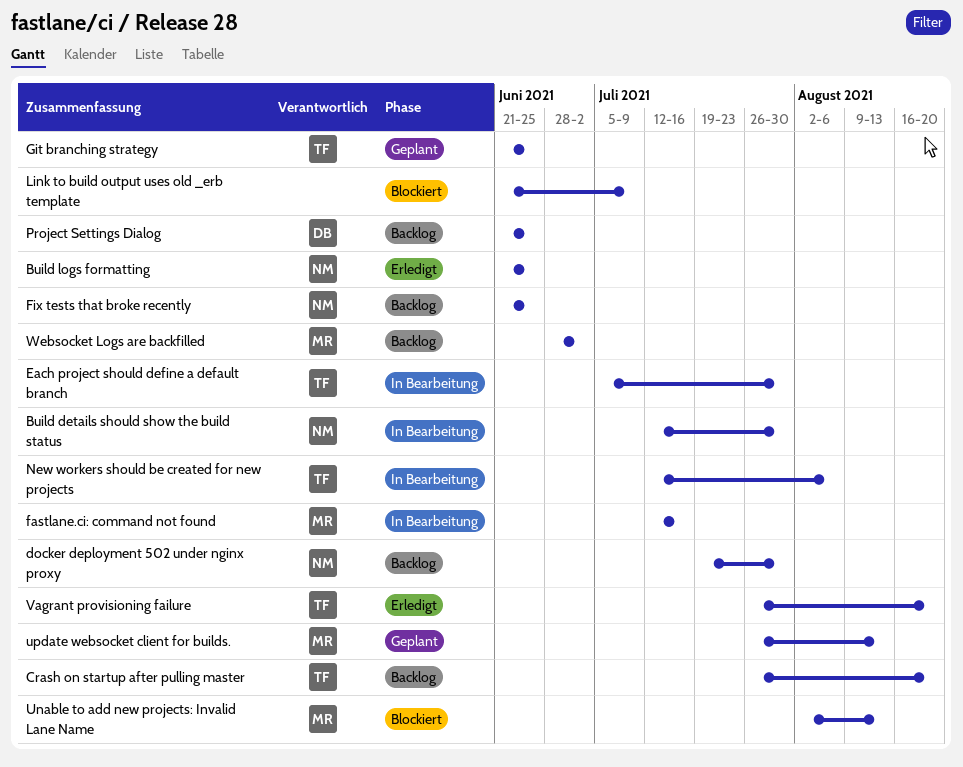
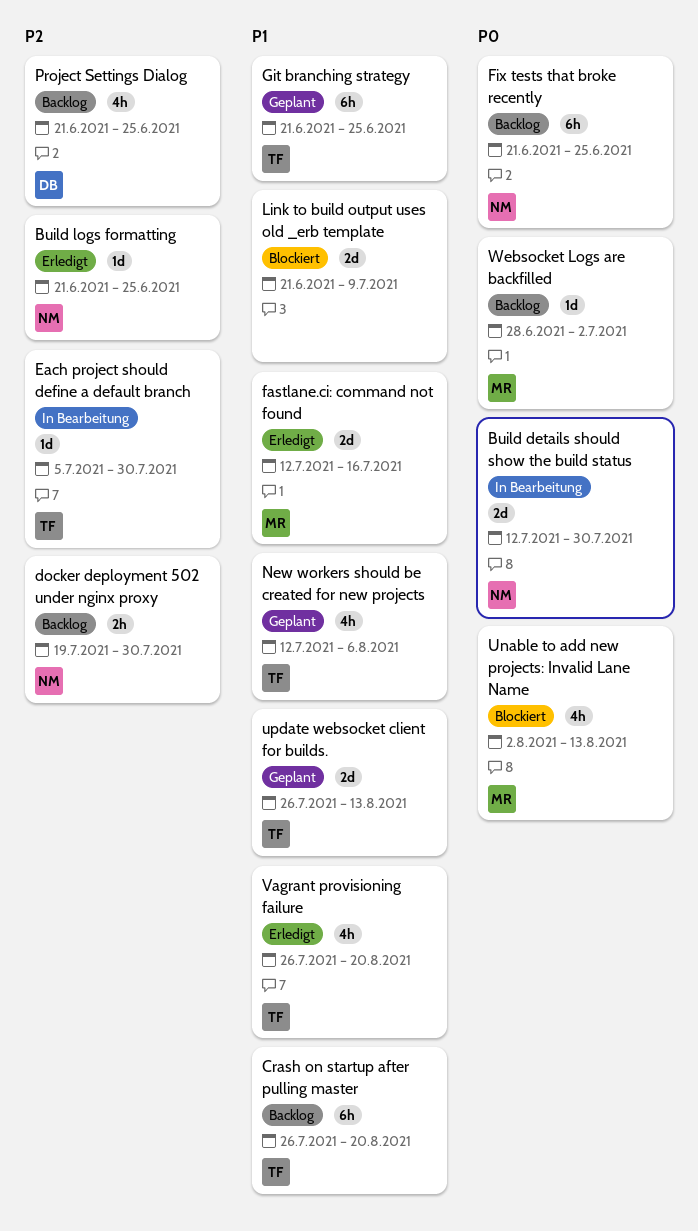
fastlane.ci: command not found, status: In Bearbeitung -> Erledigt
New workers should be created for new projects, status: In Bearbeitung -> Geplant
update websocket client for builds., owner: MR -> TF

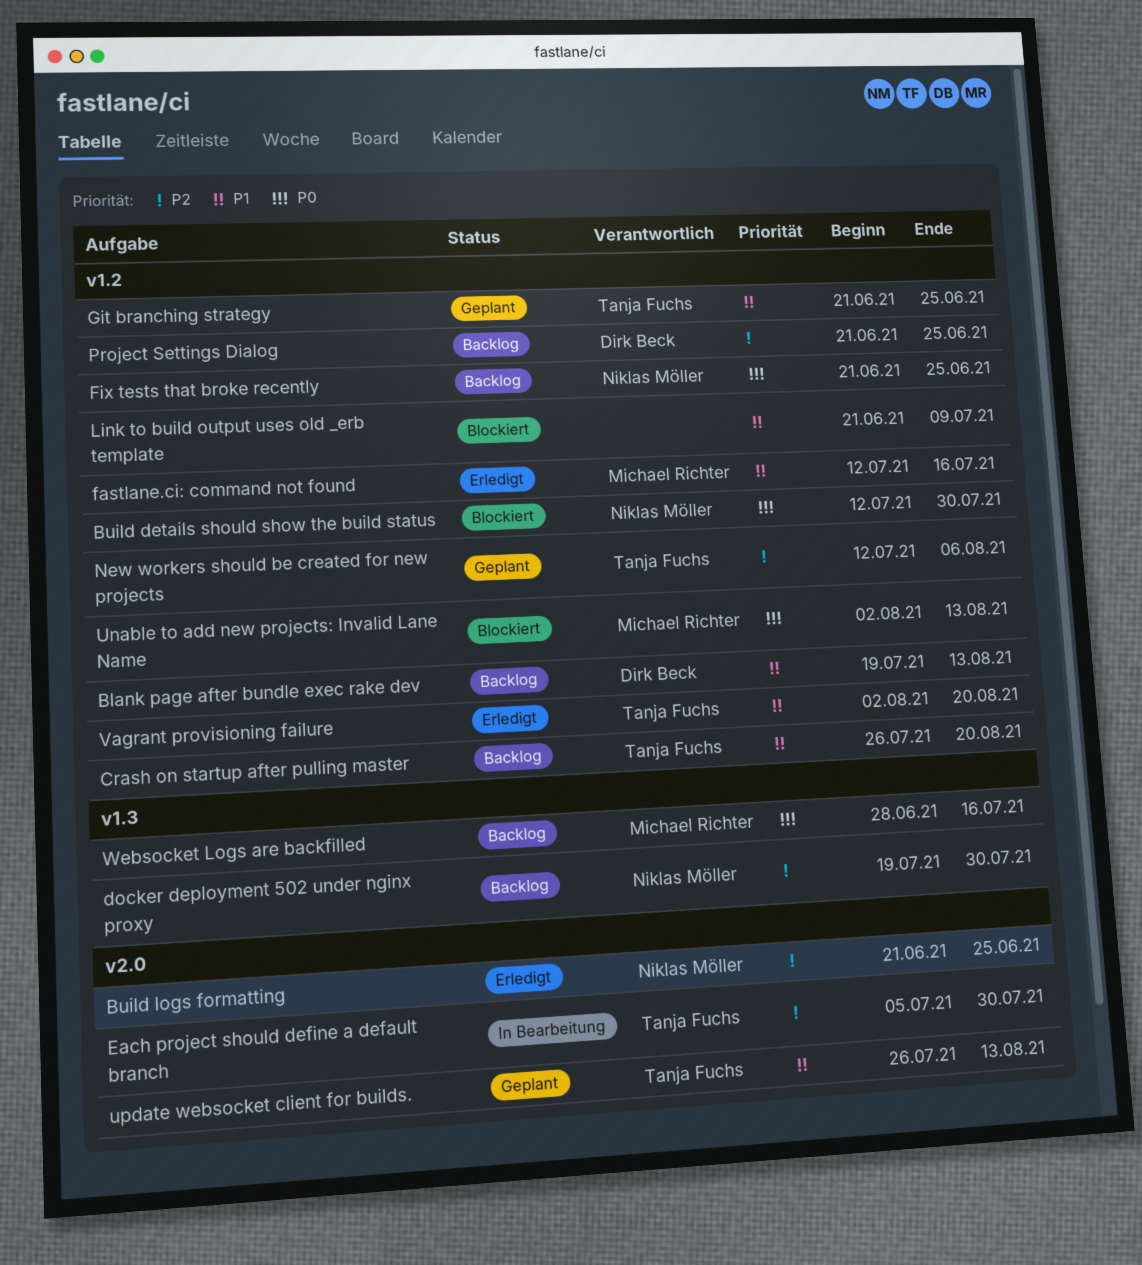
Blank page after bundle exec rake dev: none -> present
Build details should show the build status, status: In Bearbeitung -> Blockiert
New workers should be created for new projects, priority: P1 -> P2
Vagrant provisioning failure, start: Jul 26 -> Aug 2
Websocket Logs are backfilled, due: Jul 2 -> Jul 16

